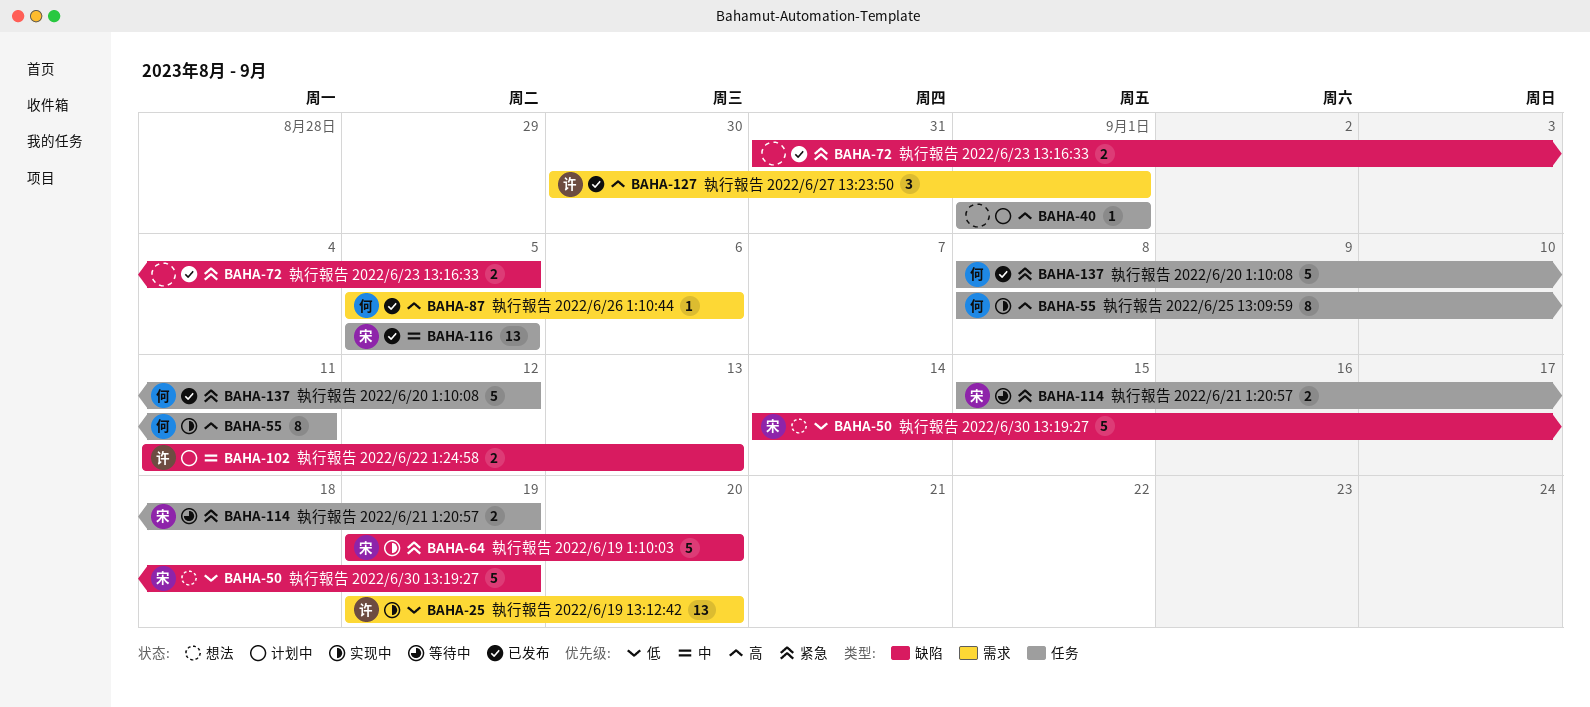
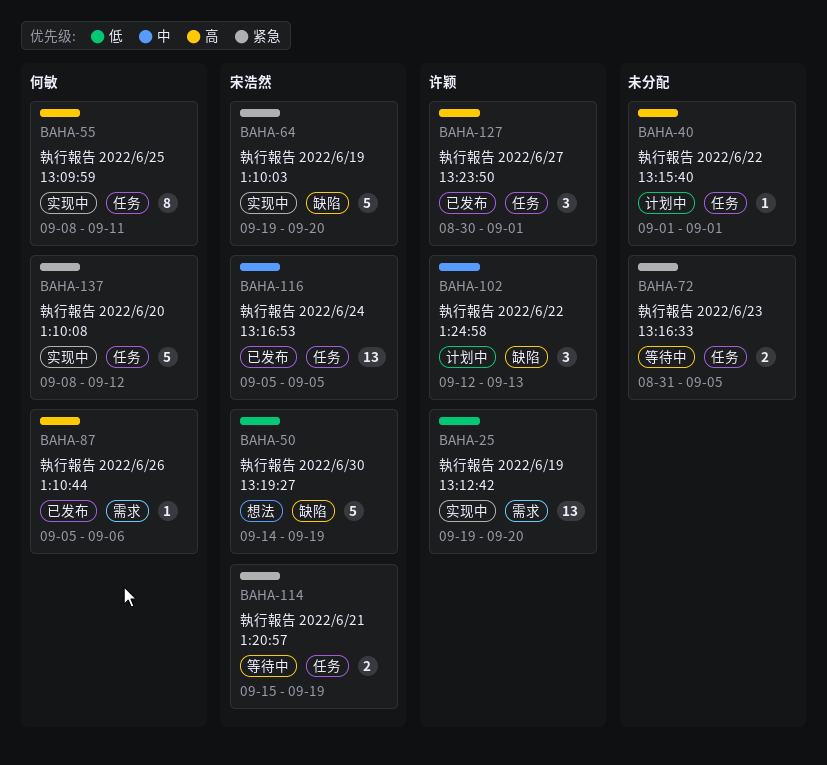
BAHA-72, status: 已发布 -> 等待中
BAHA-72, label: 缺陷 -> 任务
BAHA-102, estimate: 2 -> 3
BAHA-102, start: Sep 11 -> Sep 12
BAHA-127, label: 需求 -> 任务
BAHA-137, status: 已发布 -> 实现中

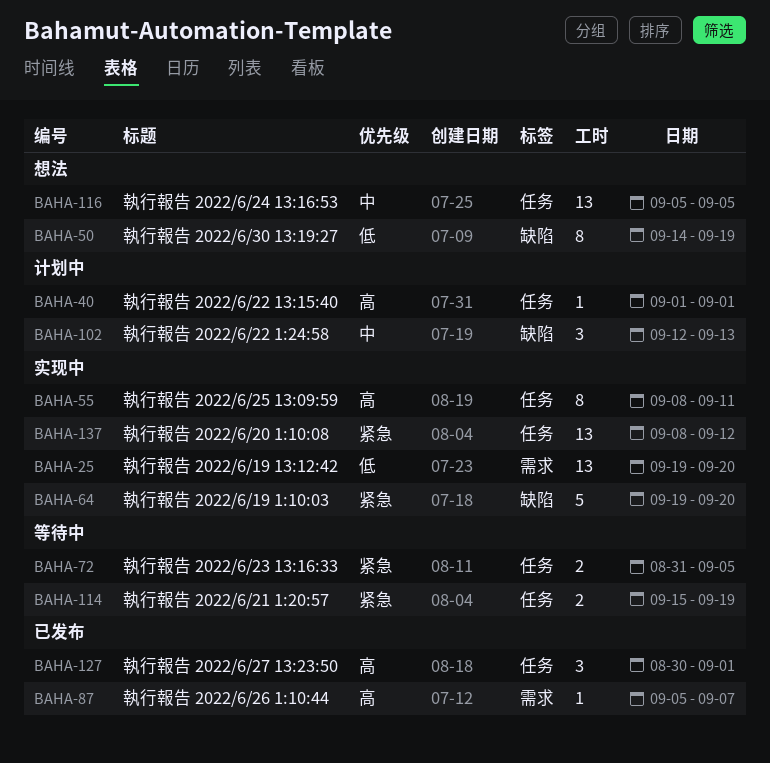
BAHA-50, estimate: 5 -> 8
BAHA-87, due: Sep 6 -> Sep 7
BAHA-116, status: 已发布 -> 想法
BAHA-137, estimate: 5 -> 13

